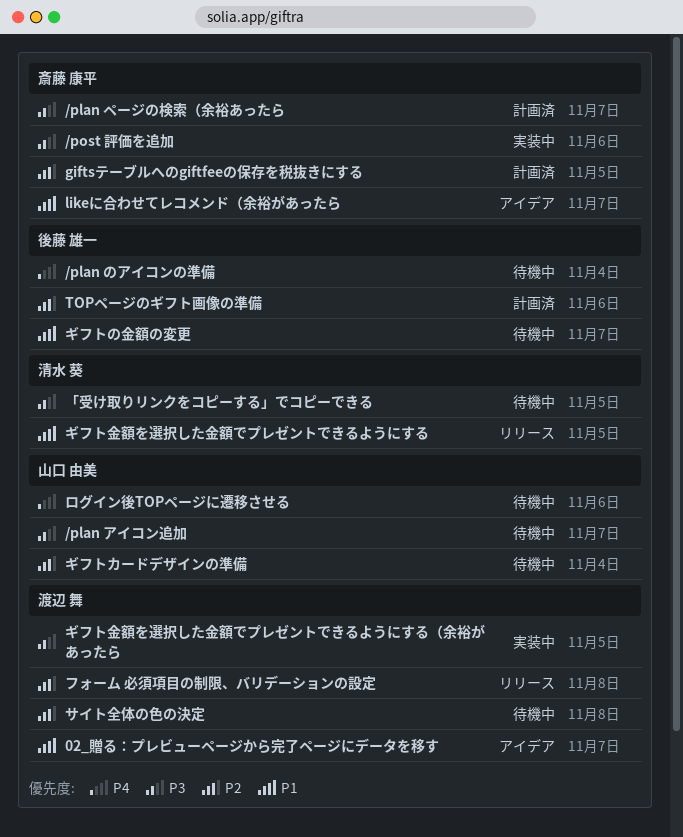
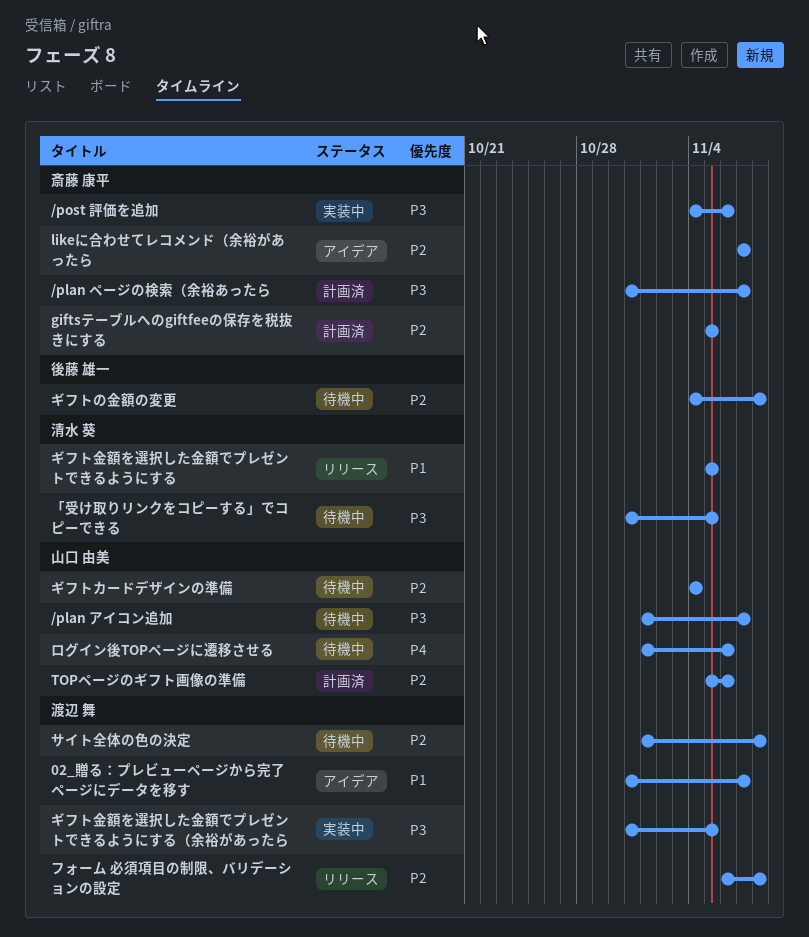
/plan のアイコンの準備: present -> none
likeに合わせてレコメンド（余裕があったら, priority: P1 -> P2
TOPページのギフト画像の準備, owner: 後藤 雄一 -> 山口 由美
ギフトの金額の変更, priority: P1 -> P2
ギフトの金額の変更, due: Nov 7 -> Nov 8

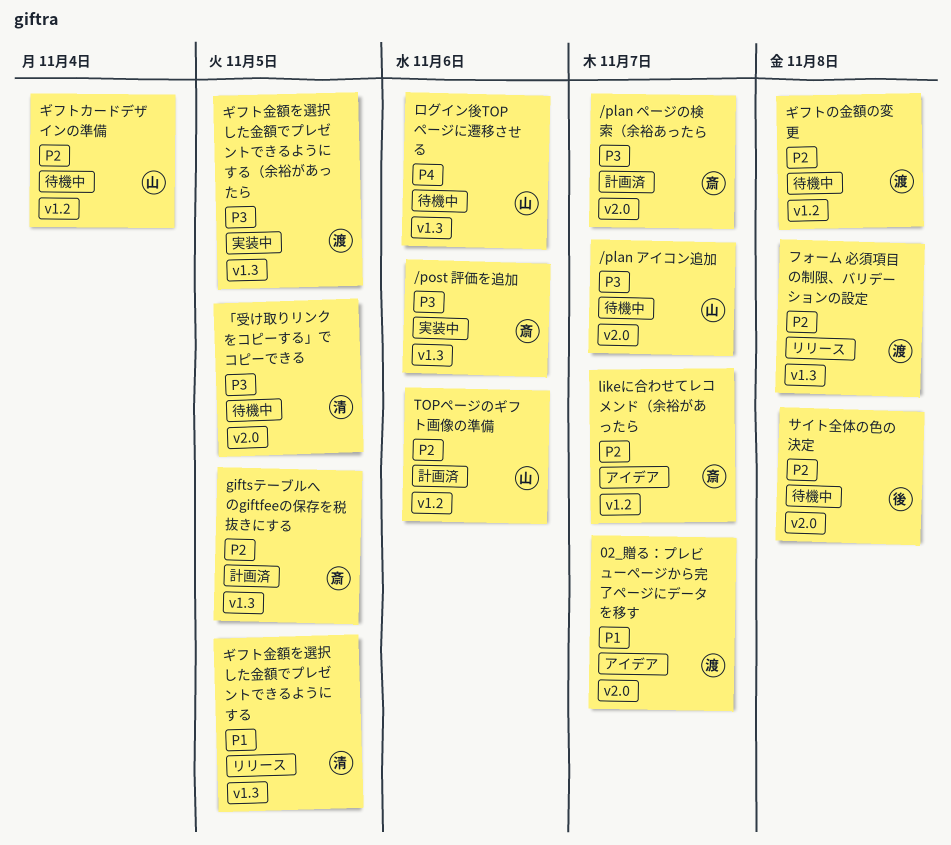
ギフトの金額の変更, owner: 後藤 雄一 -> 渡辺 舞
サイト全体の色の決定, owner: 渡辺 舞 -> 後藤 雄一

